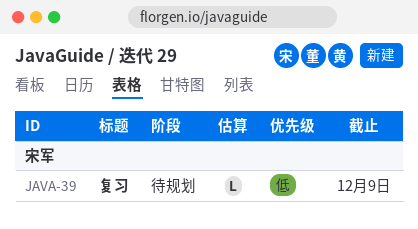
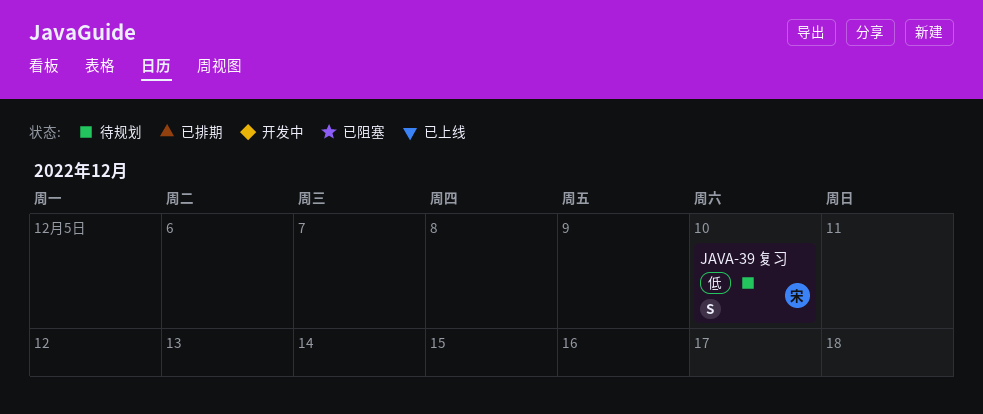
JAVA-39, estimate: L -> S
JAVA-39, due: Dec 9 -> Dec 10

